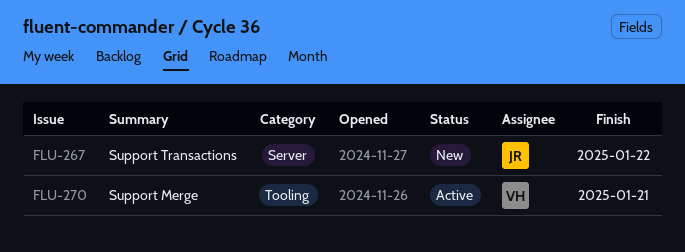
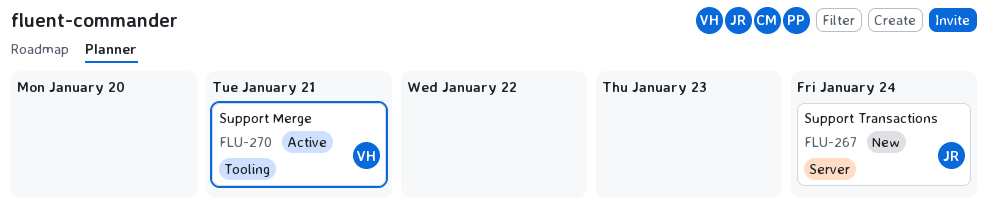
FLU-267, due: Jan 22 -> Jan 24

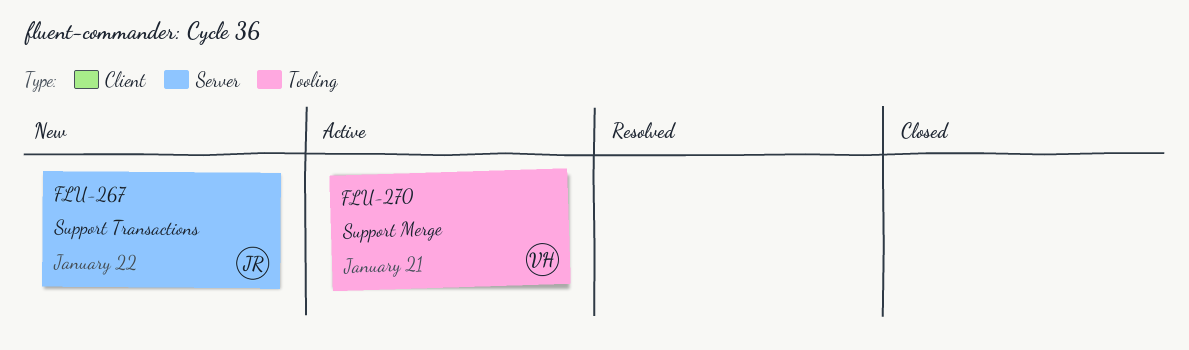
FLU-267, due: Jan 24 -> Jan 22

